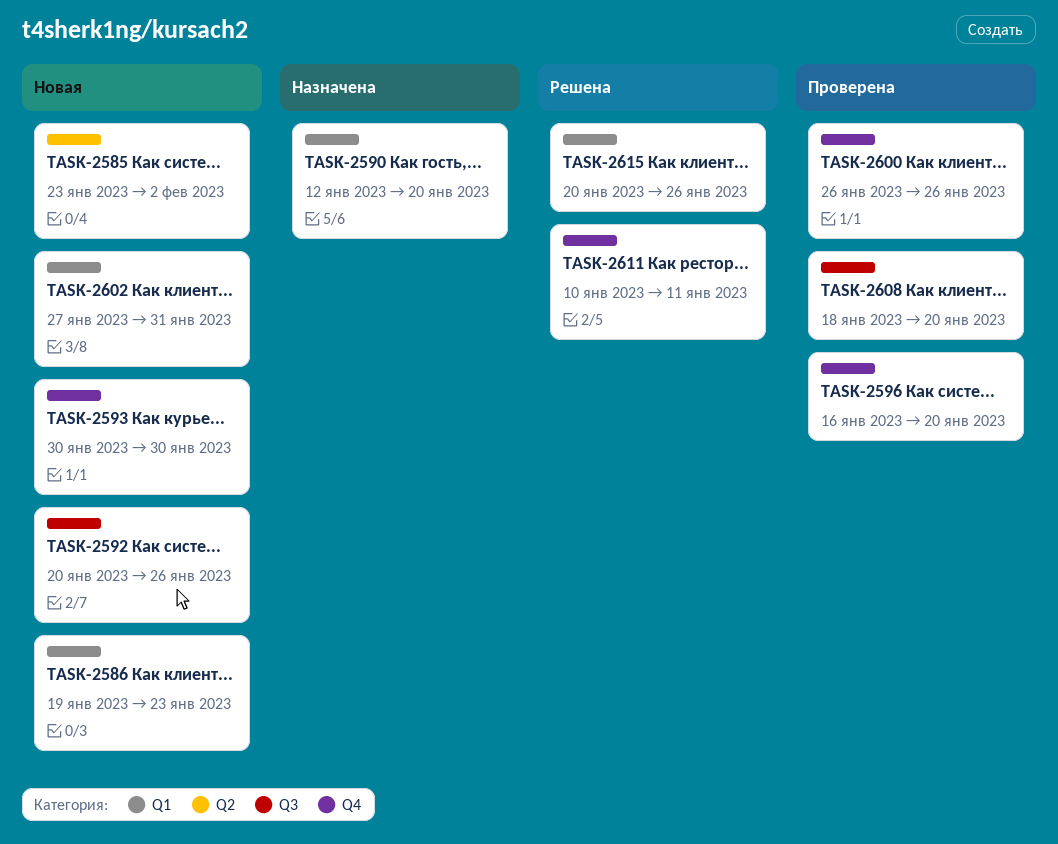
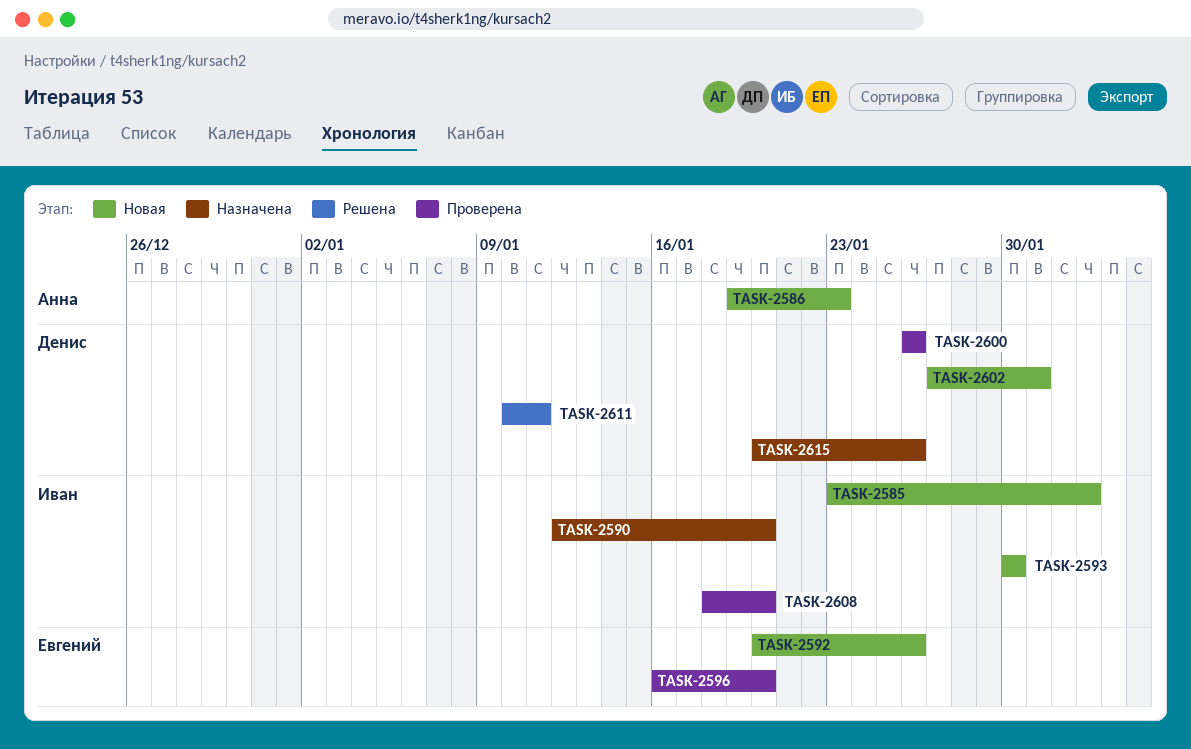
TASK-2615, status: Решена -> Назначена

